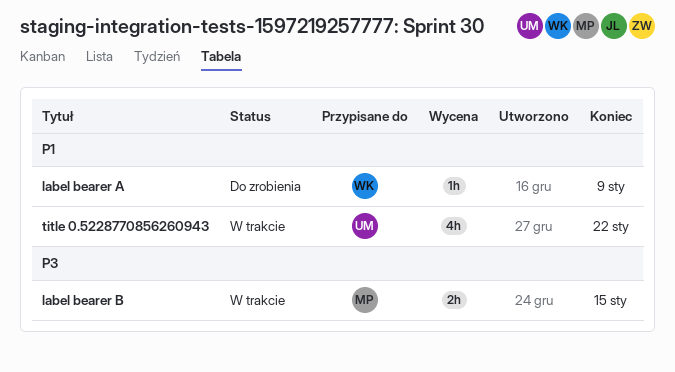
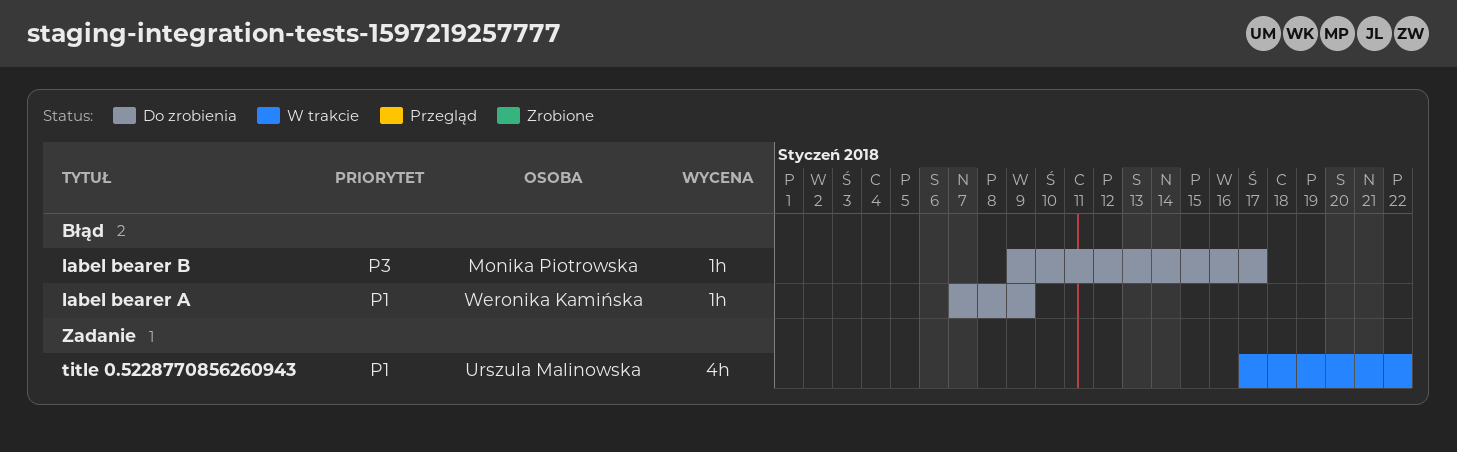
label bearer B, status: W trakcie -> Do zrobienia
label bearer B, estimate: 2h -> 1h
label bearer B, due: Jan 15 -> Jan 17

